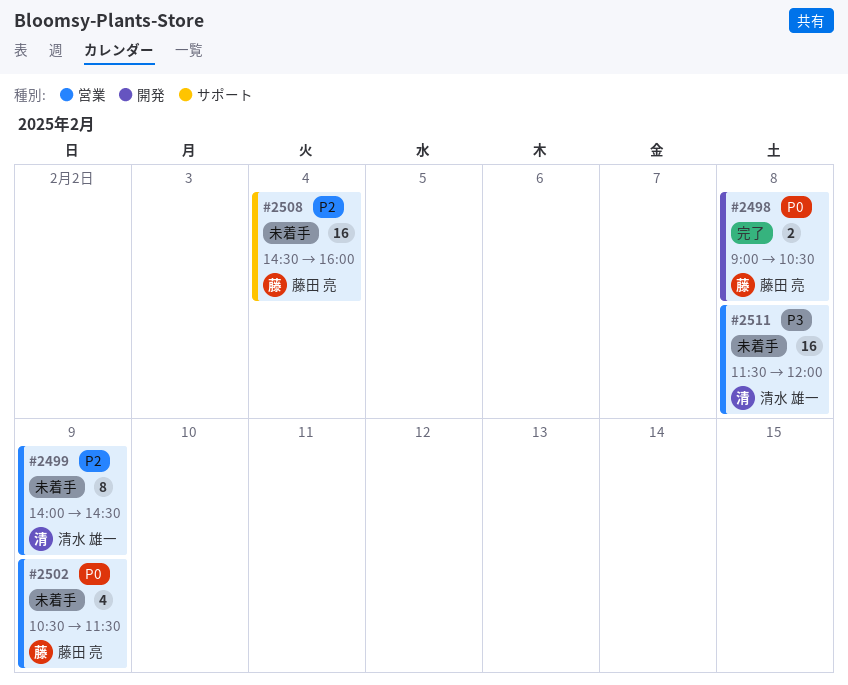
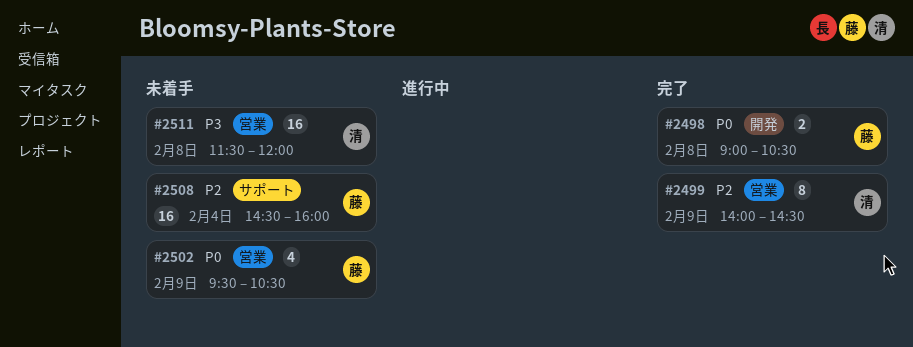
#2499, status: 未着手 -> 完了
#2502, begins: 10:30 -> 09:30
#2502, ends: 11:30 -> 10:30

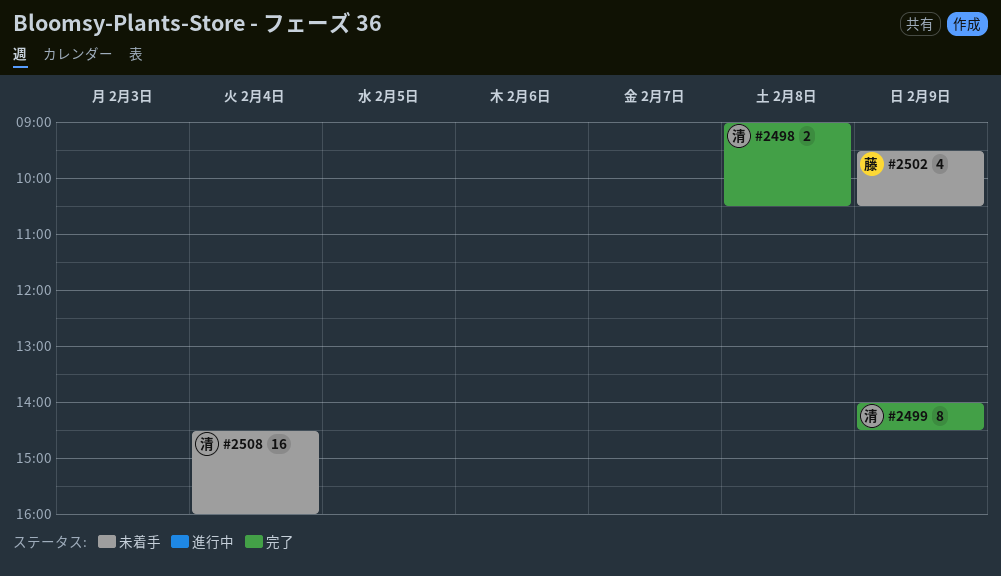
#2498, owner: 藤 -> 清
#2508, owner: 藤 -> 清
#2511: present -> none

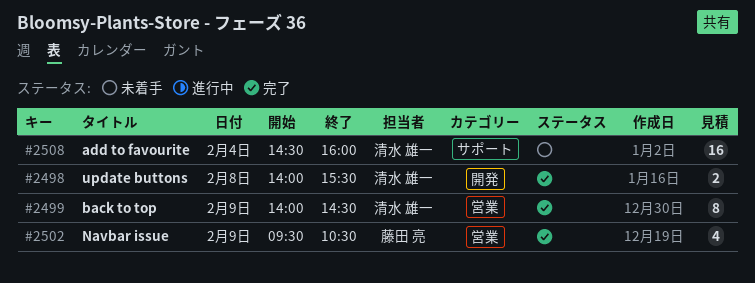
#2498, begins: 09:00 -> 14:00
#2498, ends: 10:30 -> 15:30
#2502, status: 未着手 -> 完了

